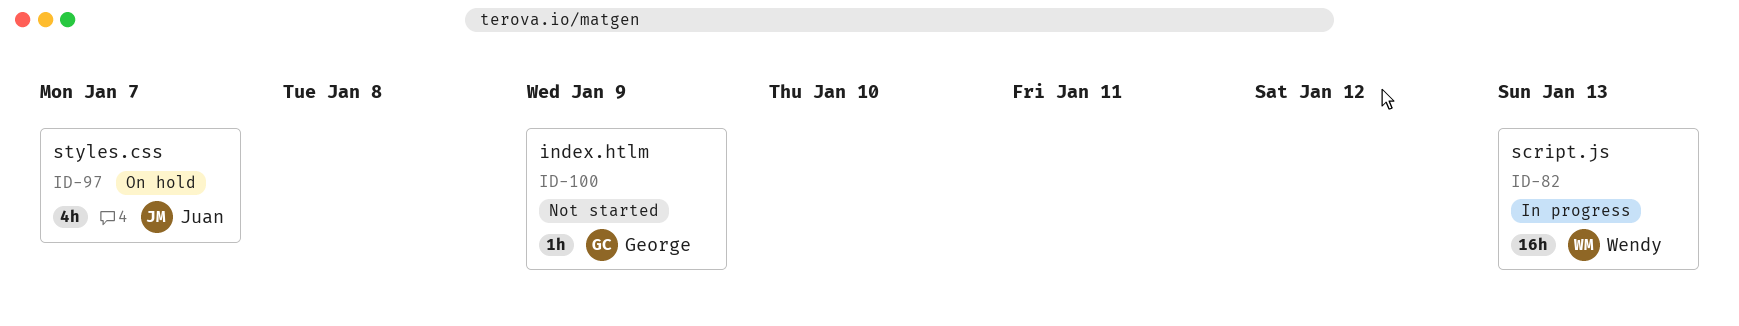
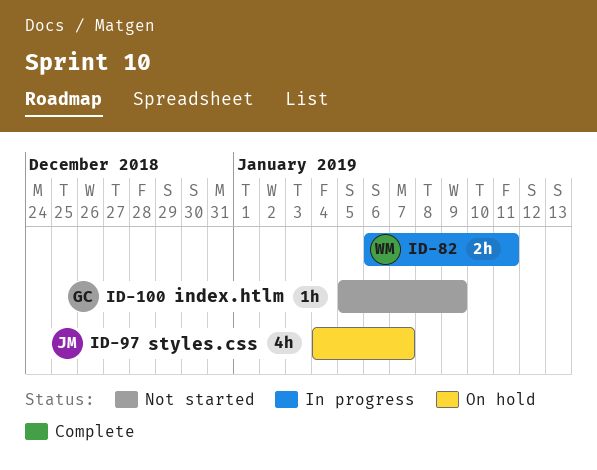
ID-82, estimate: 16h -> 2h
ID-82, due: Jan 13 -> Jan 11

